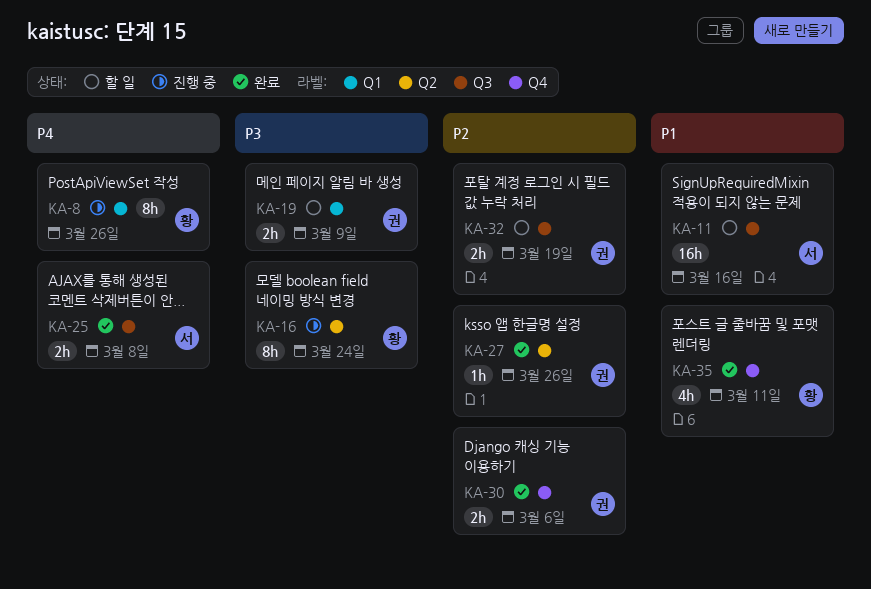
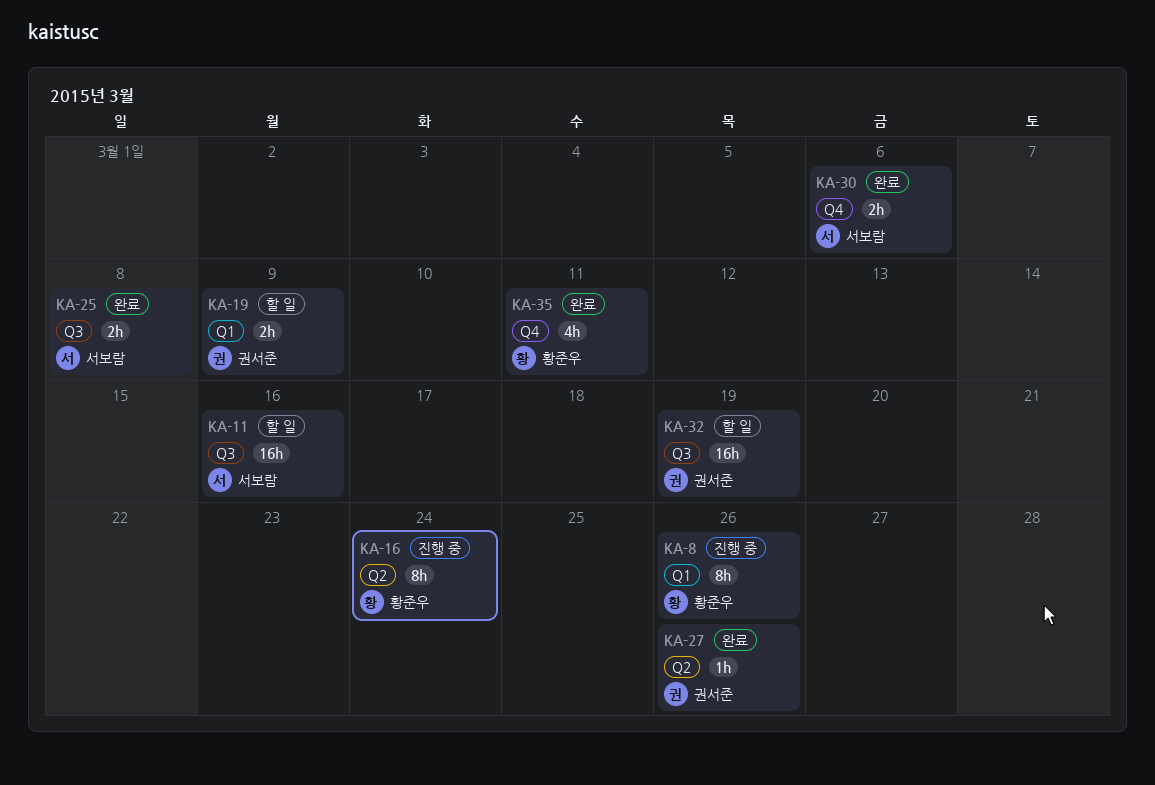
KA-30, owner: 권서준 -> 서보람
KA-32, estimate: 2h -> 16h

